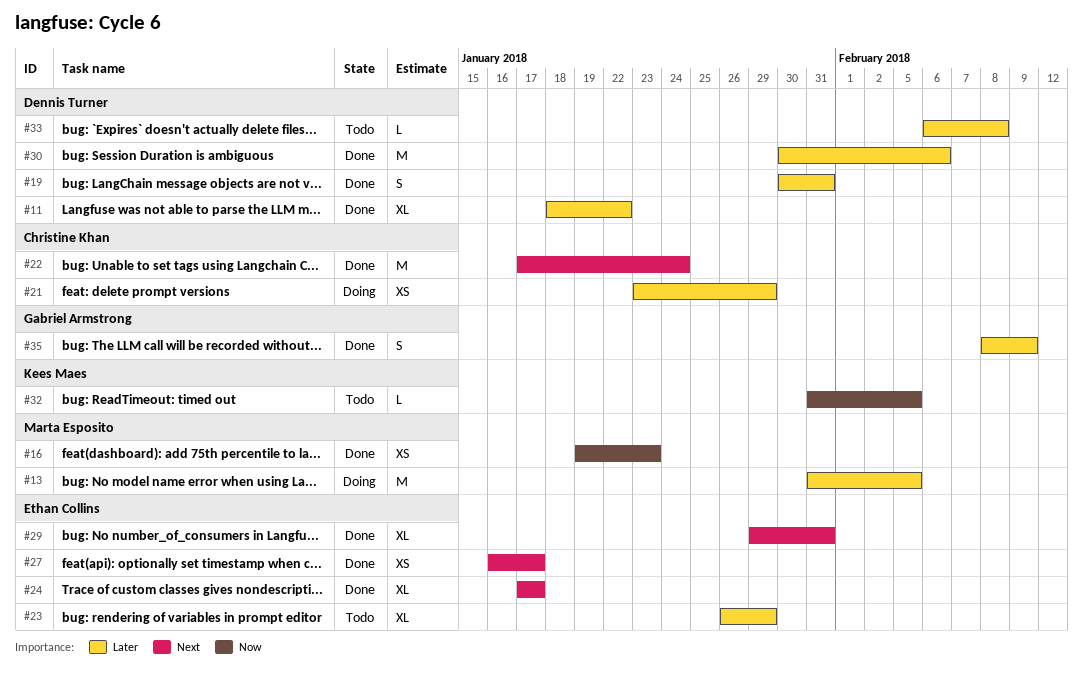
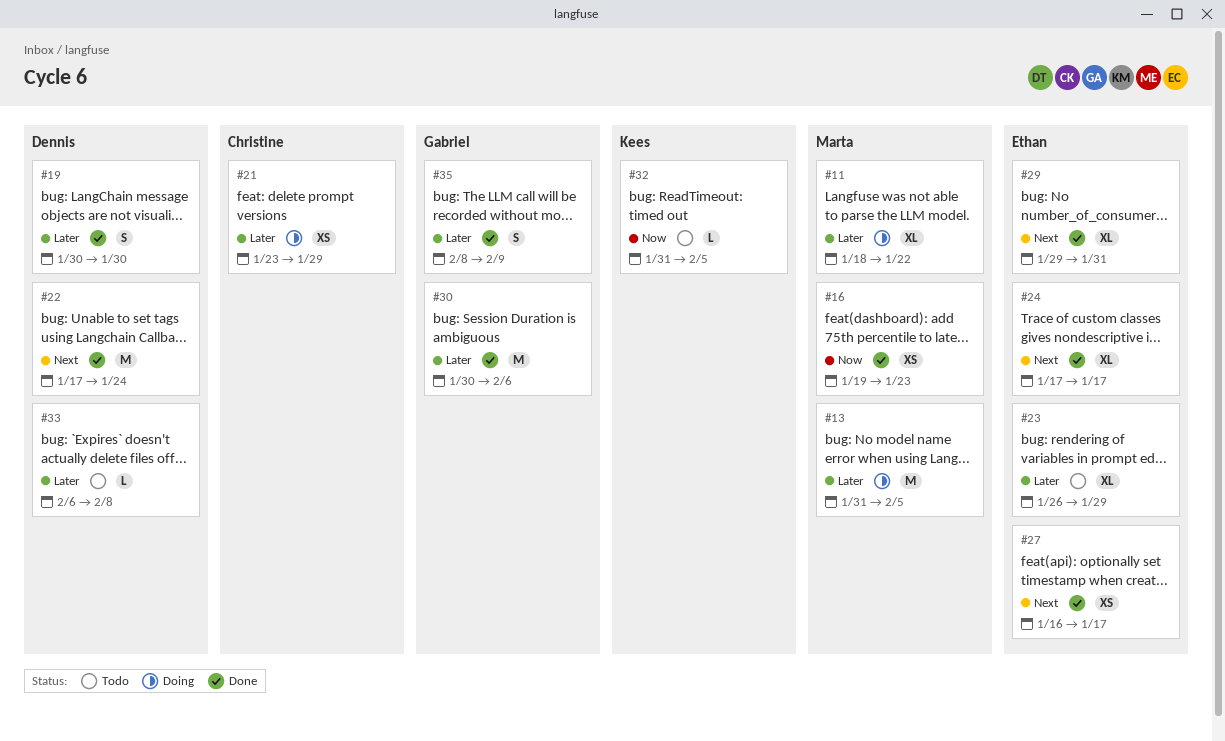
#11, status: Done -> Doing
#11, owner: Dennis Turner -> Marta Esposito
#19, due: Jan 31 -> Jan 30
#22, owner: Christine Khan -> Dennis Turner
#30, owner: Dennis Turner -> Gabriel Armstrong

